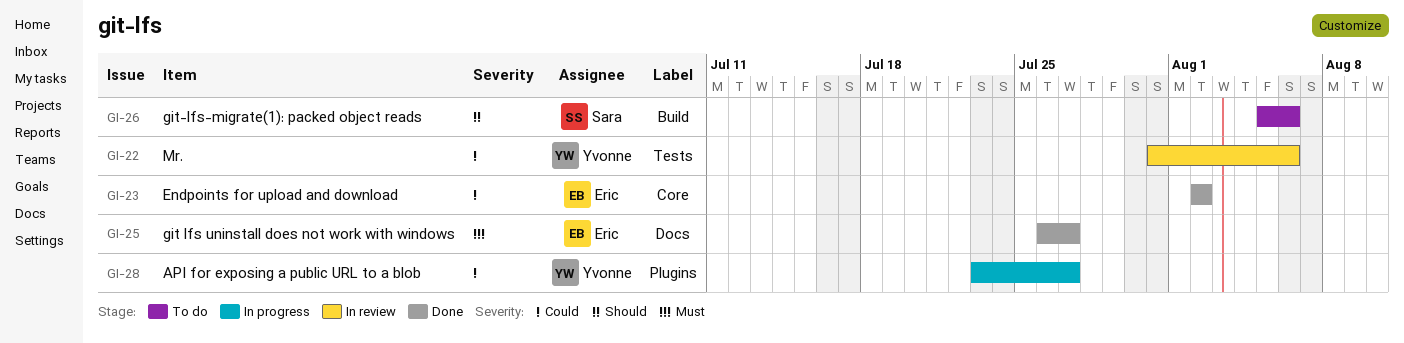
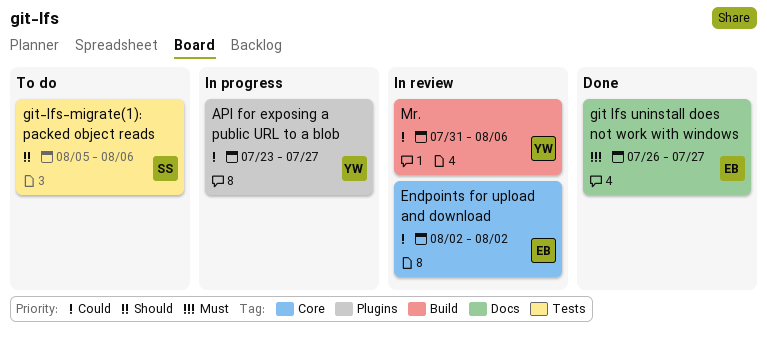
Endpoints for upload and download, status: Done -> In review
git-lfs-migrate(1): packed object reads, label: Build -> Tests
Mr., label: Tests -> Build

